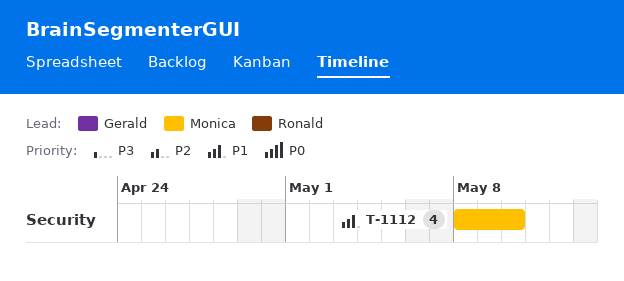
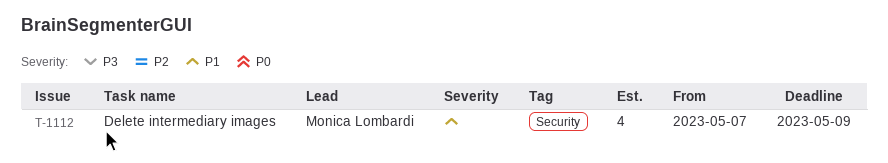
T-1112, start: May 8 -> May 7
T-1112, due: May 10 -> May 9

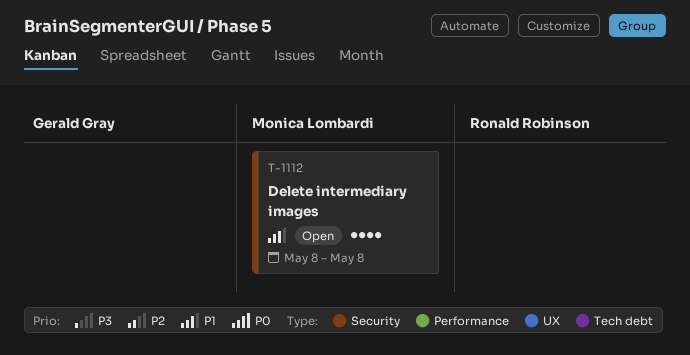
T-1112, start: May 7 -> May 8
T-1112, due: May 9 -> May 8

